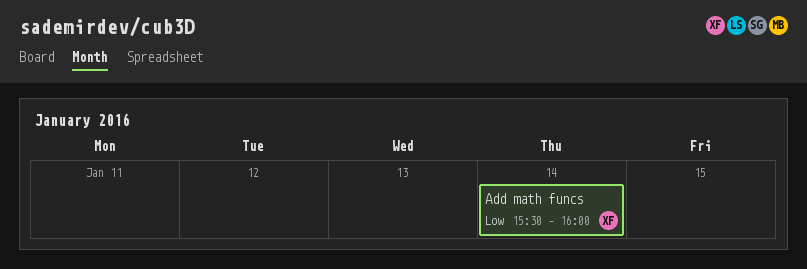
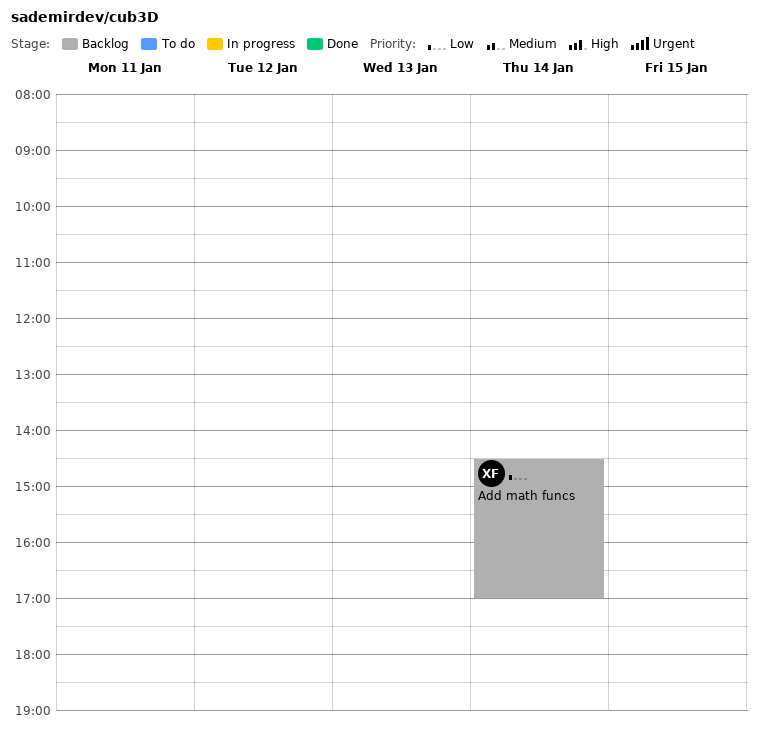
Add math funcs, begins: 15:30 -> 14:30
Add math funcs, ends: 16:00 -> 17:00

